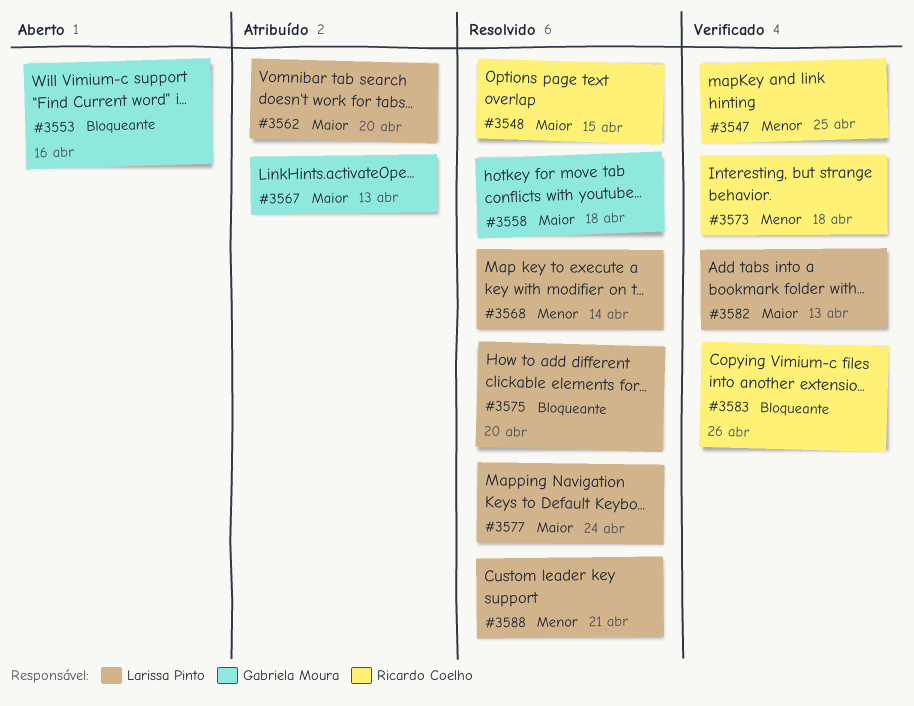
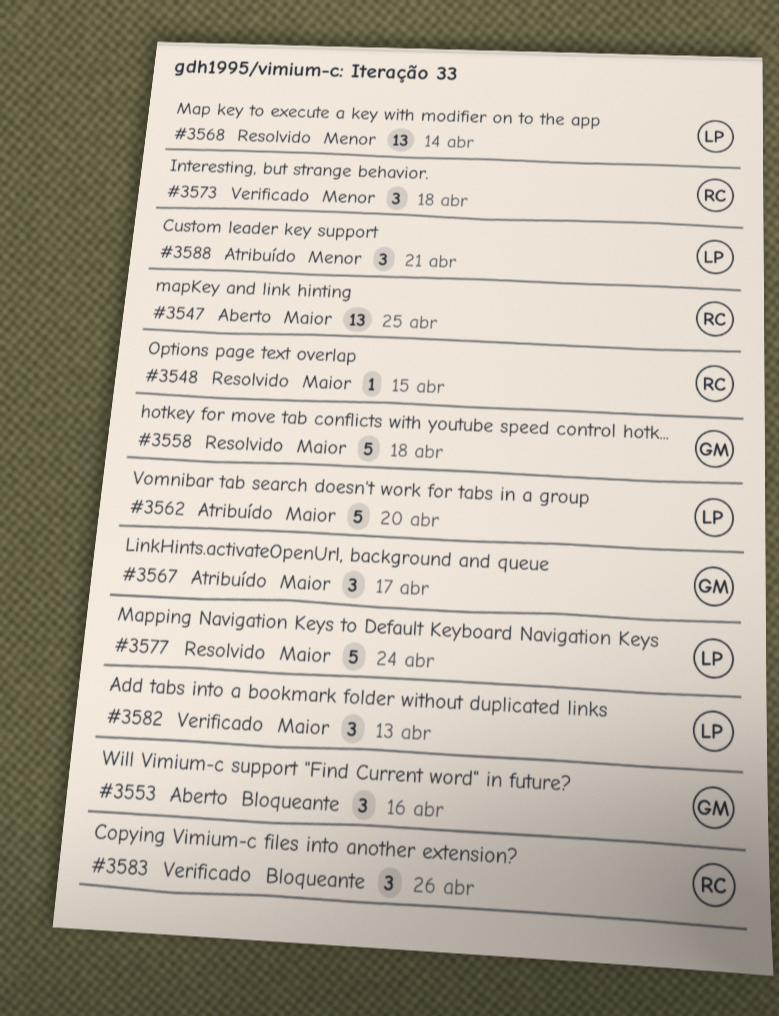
#3547, status: Verificado -> Aberto
#3547, priority: Menor -> Maior
#3567, due: Apr 13 -> Apr 17
#3575: present -> none
#3588, status: Resolvido -> Atribuído

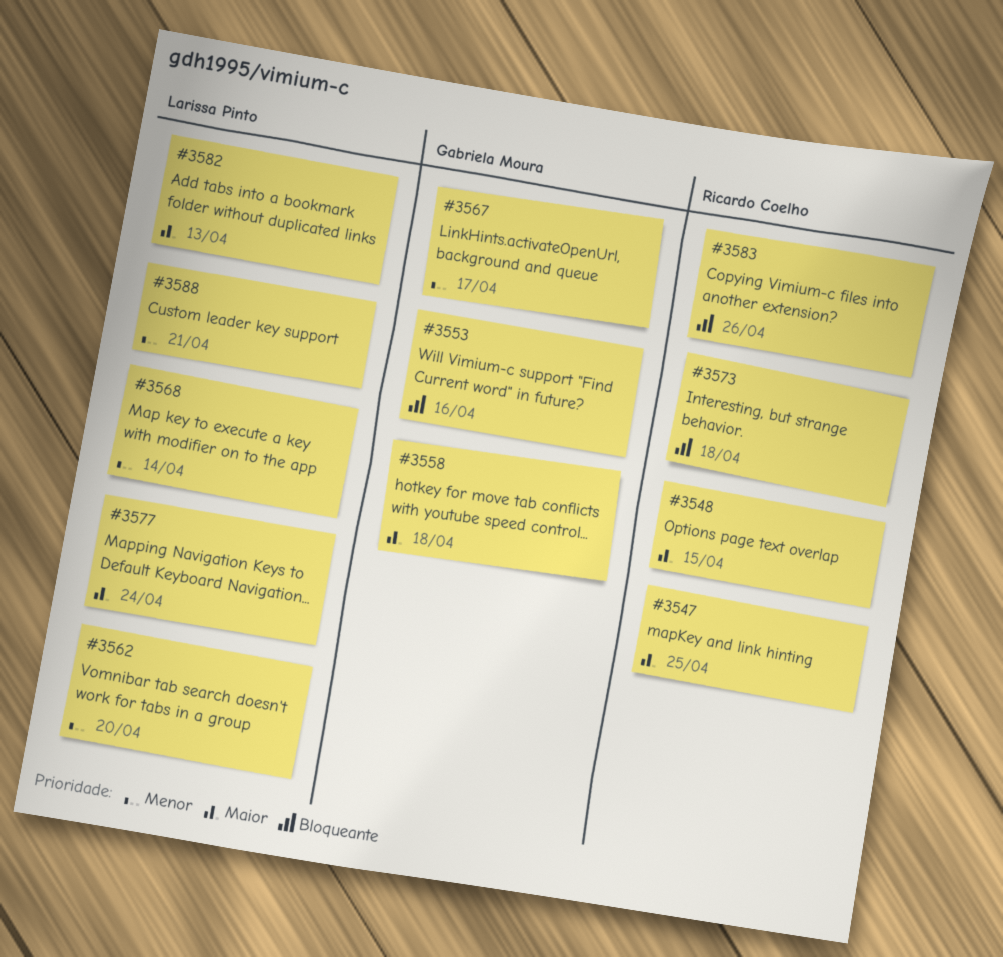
#3562, priority: Maior -> Menor
#3567, priority: Maior -> Menor
#3573, priority: Menor -> Bloqueante

